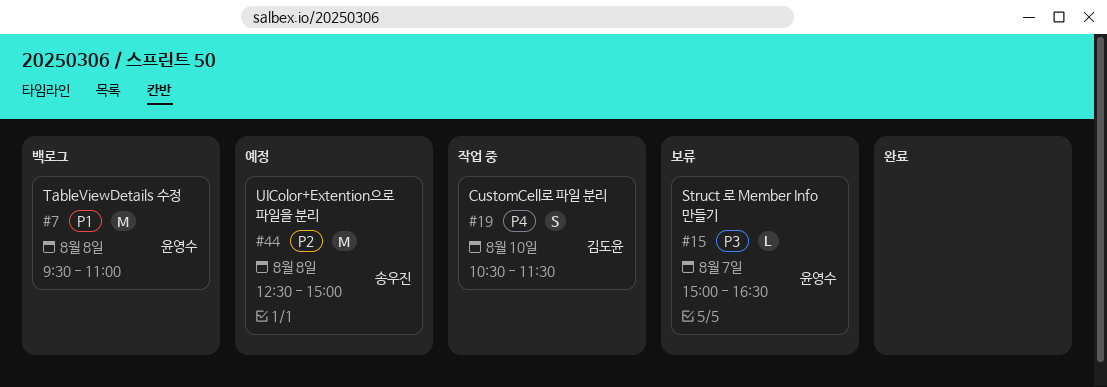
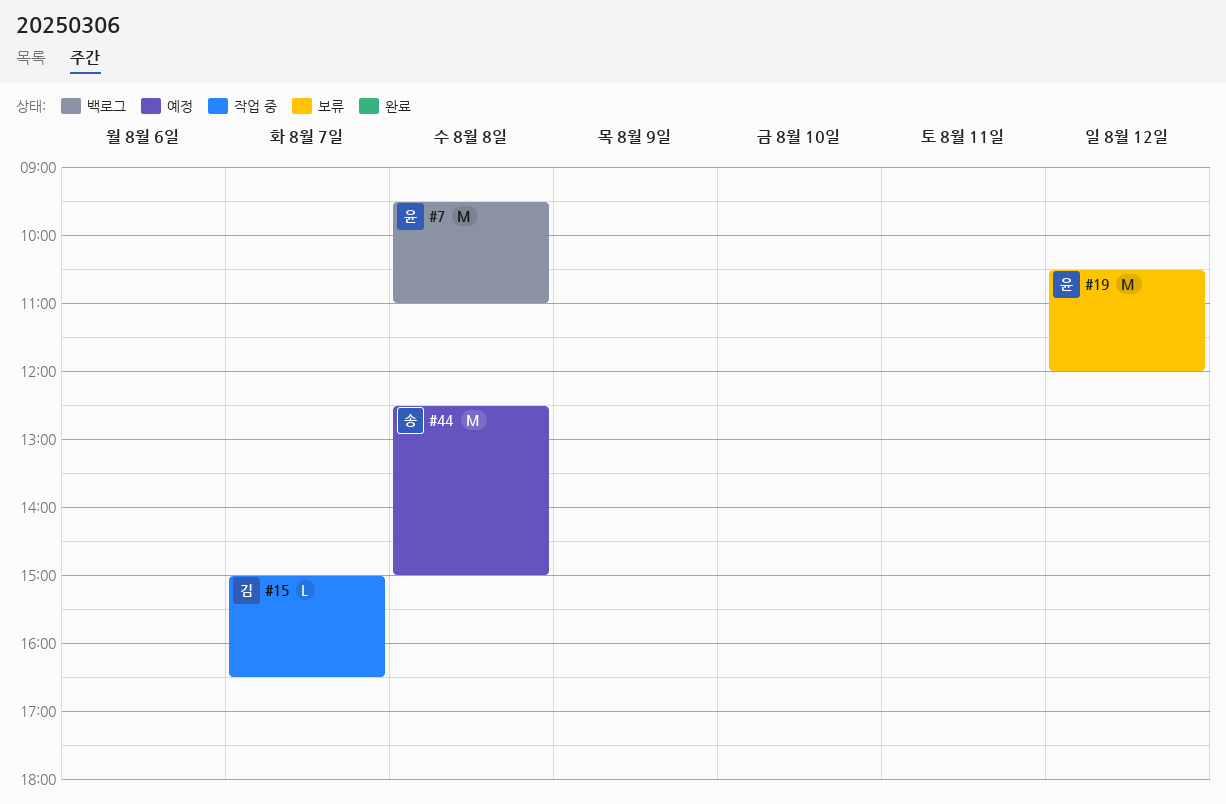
#15, status: 보류 -> 작업 중
#15, owner: 윤영수 -> 김도윤
#19, status: 작업 중 -> 보류
#19, owner: 김도윤 -> 윤영수
#19, estimate: S -> M
#19, day: Aug 10 -> Aug 12
#19, ends: 11:30 -> 12:00

